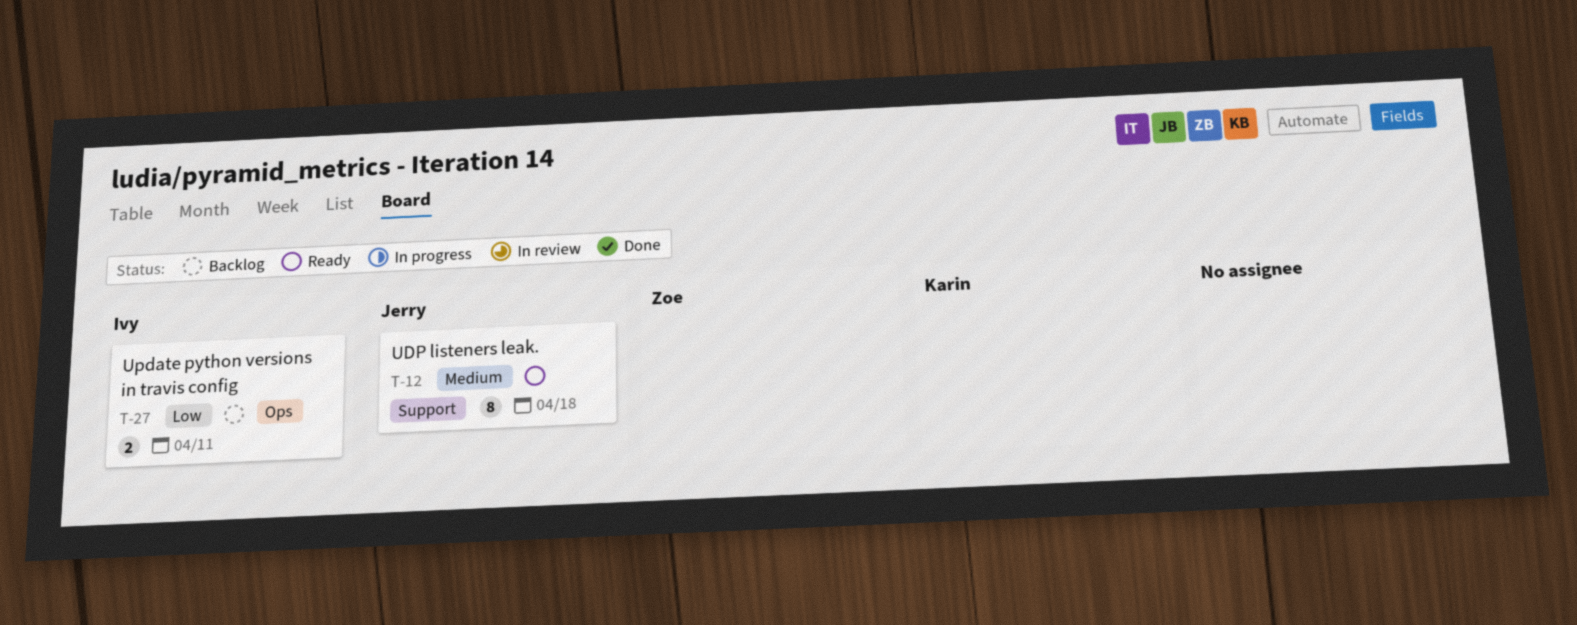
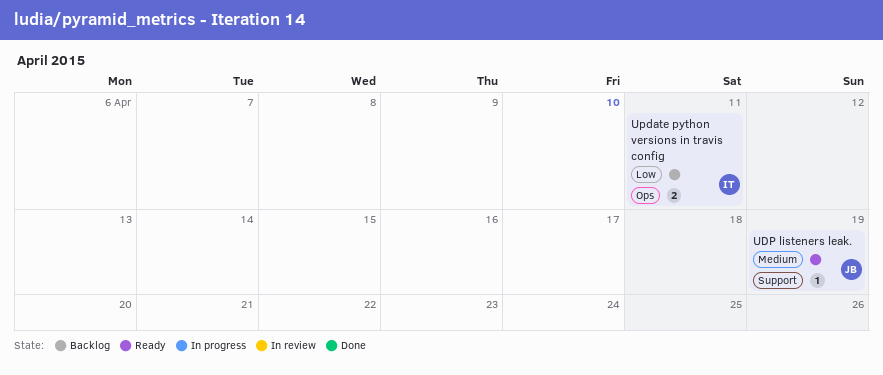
UDP listeners leak., estimate: 8 -> 1
UDP listeners leak., due: Apr 18 -> Apr 19

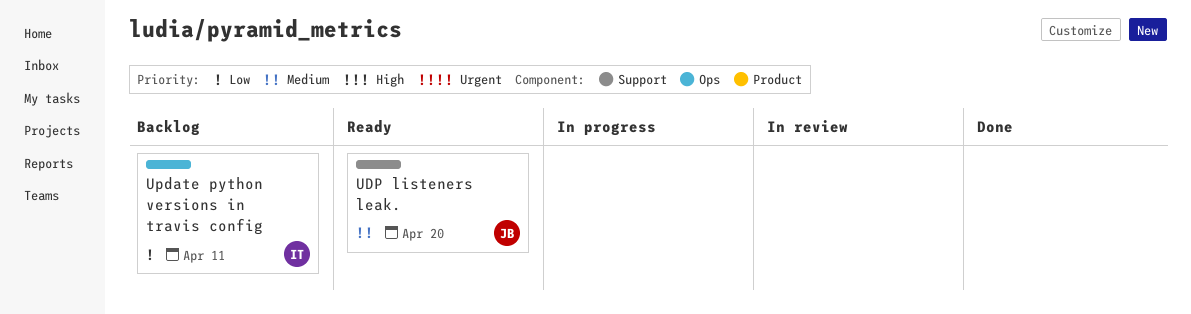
UDP listeners leak., due: Apr 19 -> Apr 20

